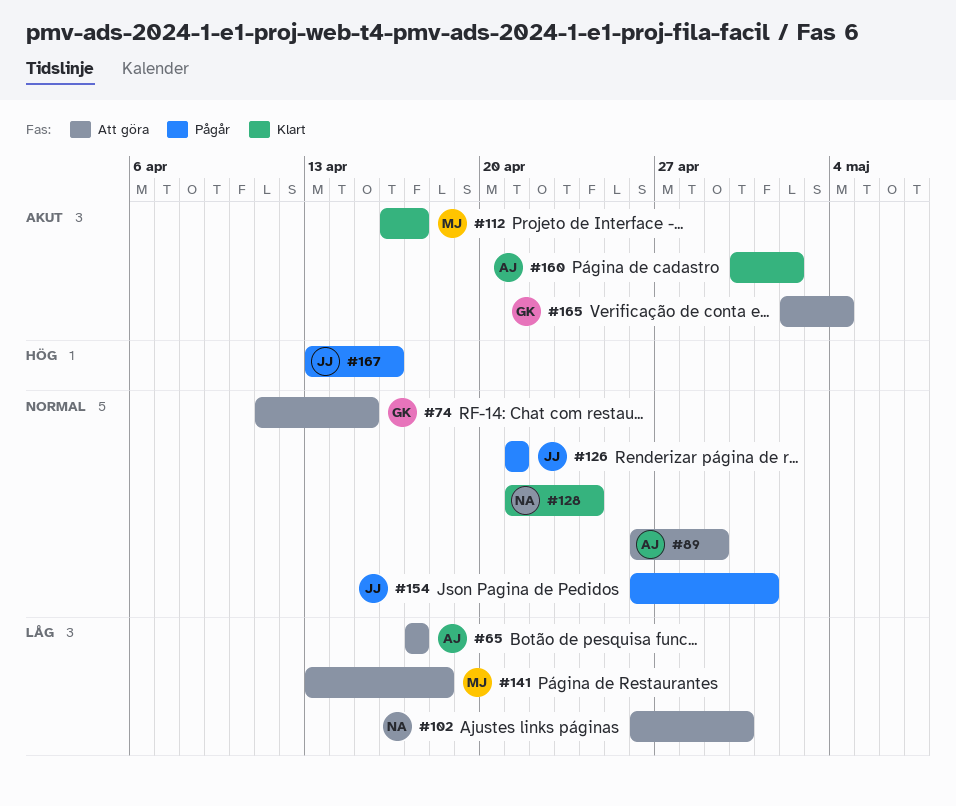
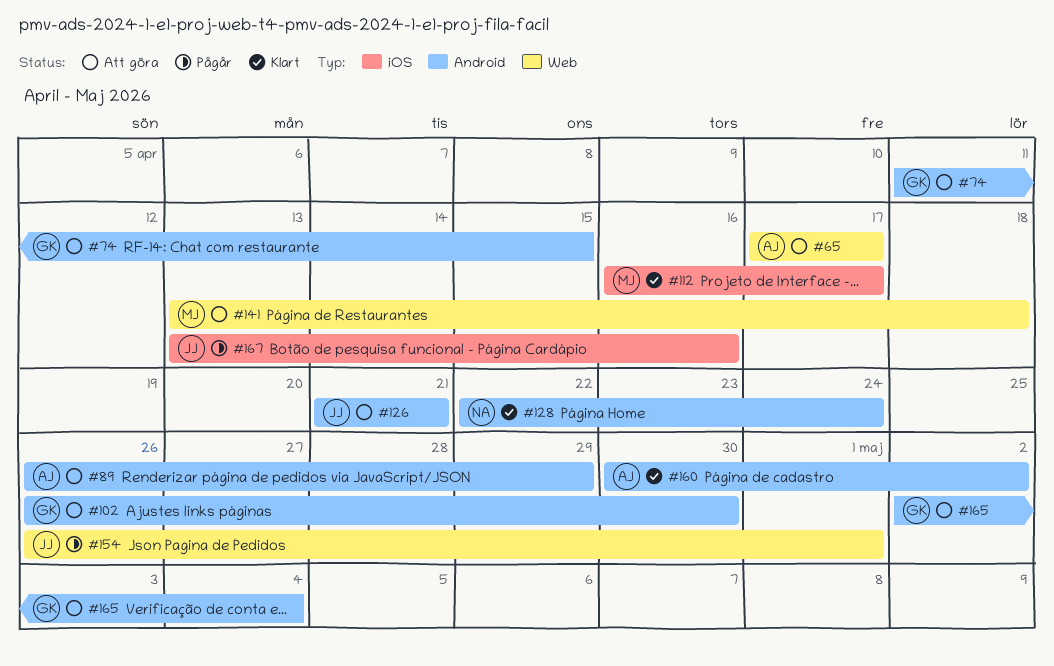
#102, owner: NA -> GK
#126, status: Pågår -> Att göra
#128, start: Apr 21 -> Apr 22

